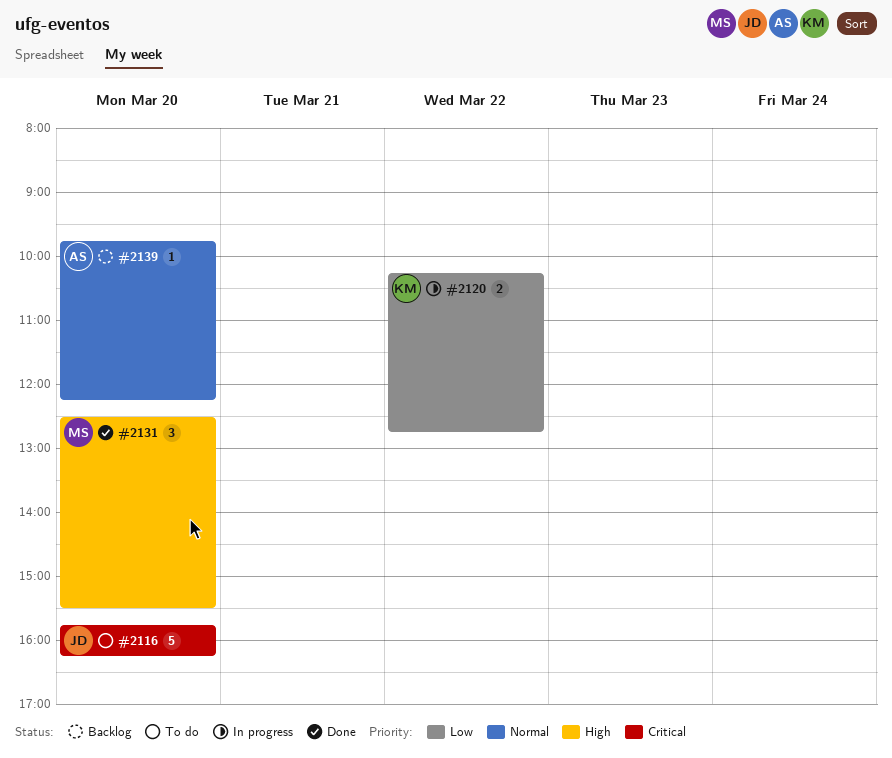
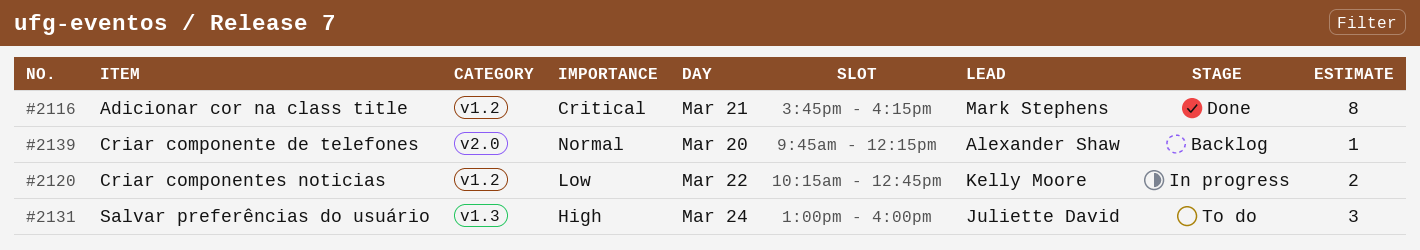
#2116, status: To do -> Done
#2116, owner: Juliette David -> Mark Stephens
#2116, estimate: 5 -> 8
#2116, day: Mar 20 -> Mar 21
#2131, status: Done -> To do
#2131, owner: Mark Stephens -> Juliette David
#2131, day: Mar 20 -> Mar 24
#2131, begins: 12:30 -> 13:00
#2131, ends: 15:30 -> 16:00

